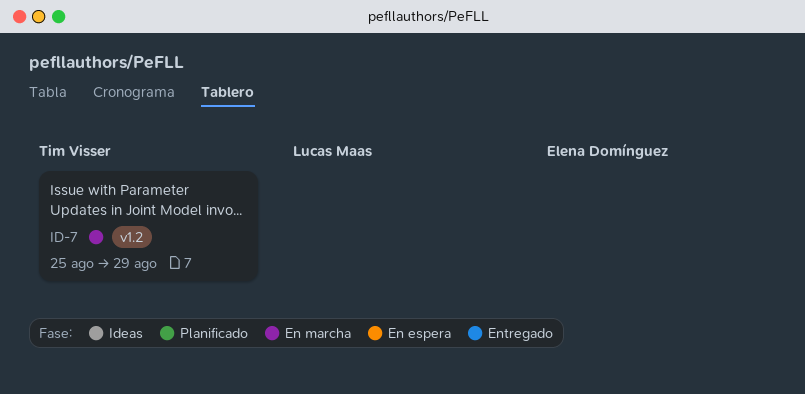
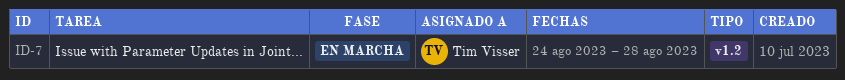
ID-7, start: Aug 25 -> Aug 24
ID-7, due: Aug 29 -> Aug 28

